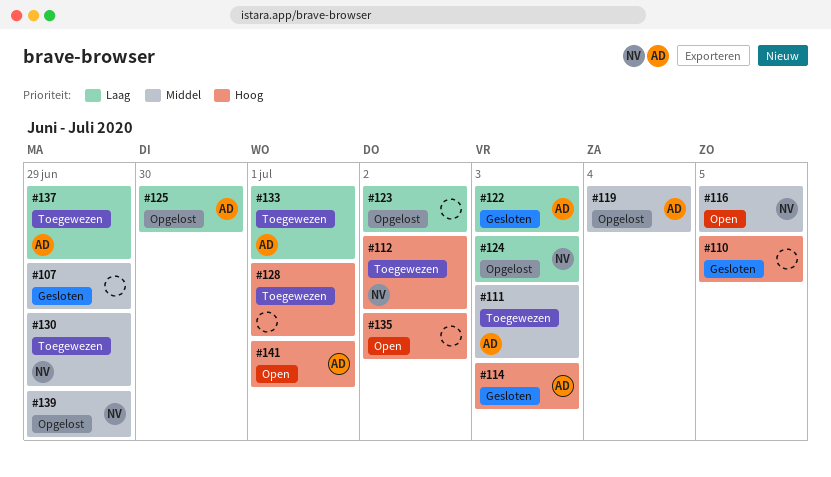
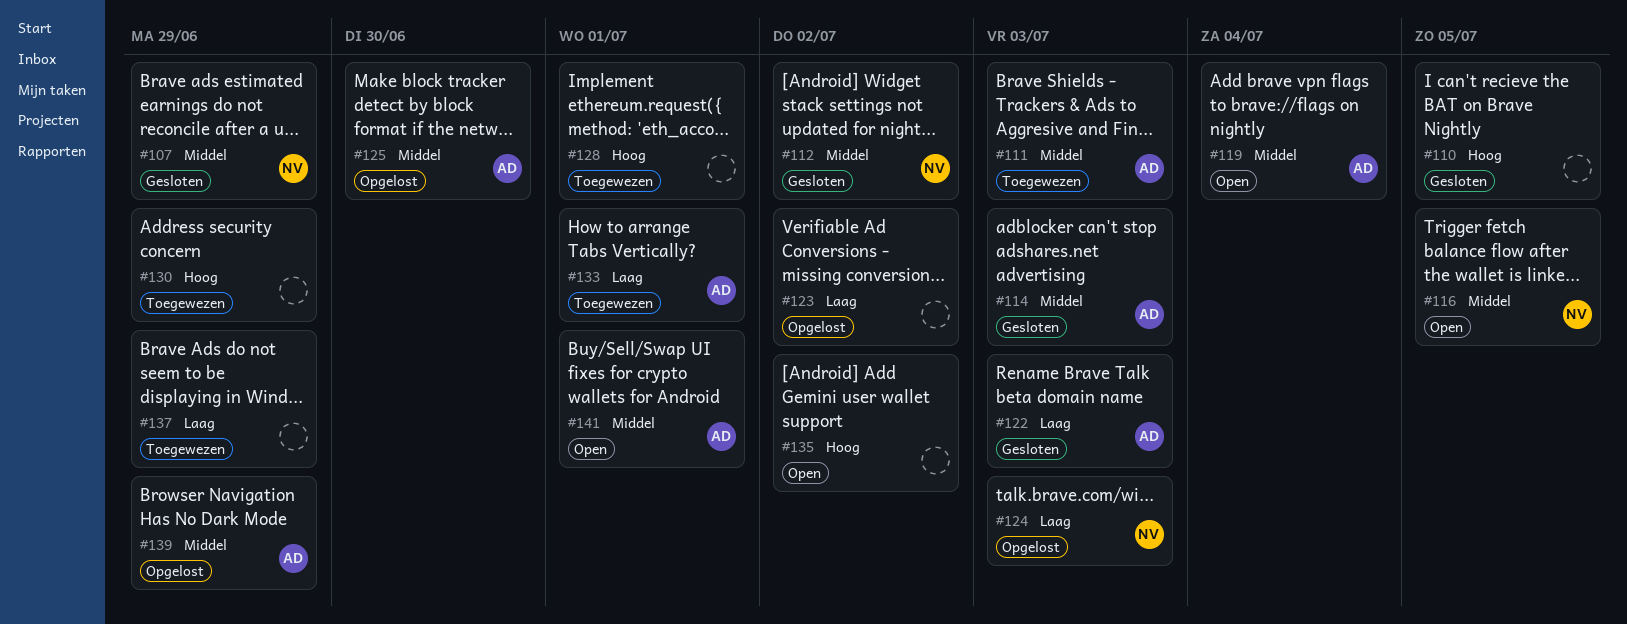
#107, owner: none -> NV
#112, status: Toegewezen -> Gesloten
#112, priority: Hoog -> Middel
#114, priority: Hoog -> Middel
#119, status: Opgelost -> Open
#125, priority: Laag -> Middel
#130, owner: NV -> none
#130, priority: Middel -> Hoog
#137, owner: AD -> none
#139, owner: NV -> AD
#141, priority: Hoog -> Middel

